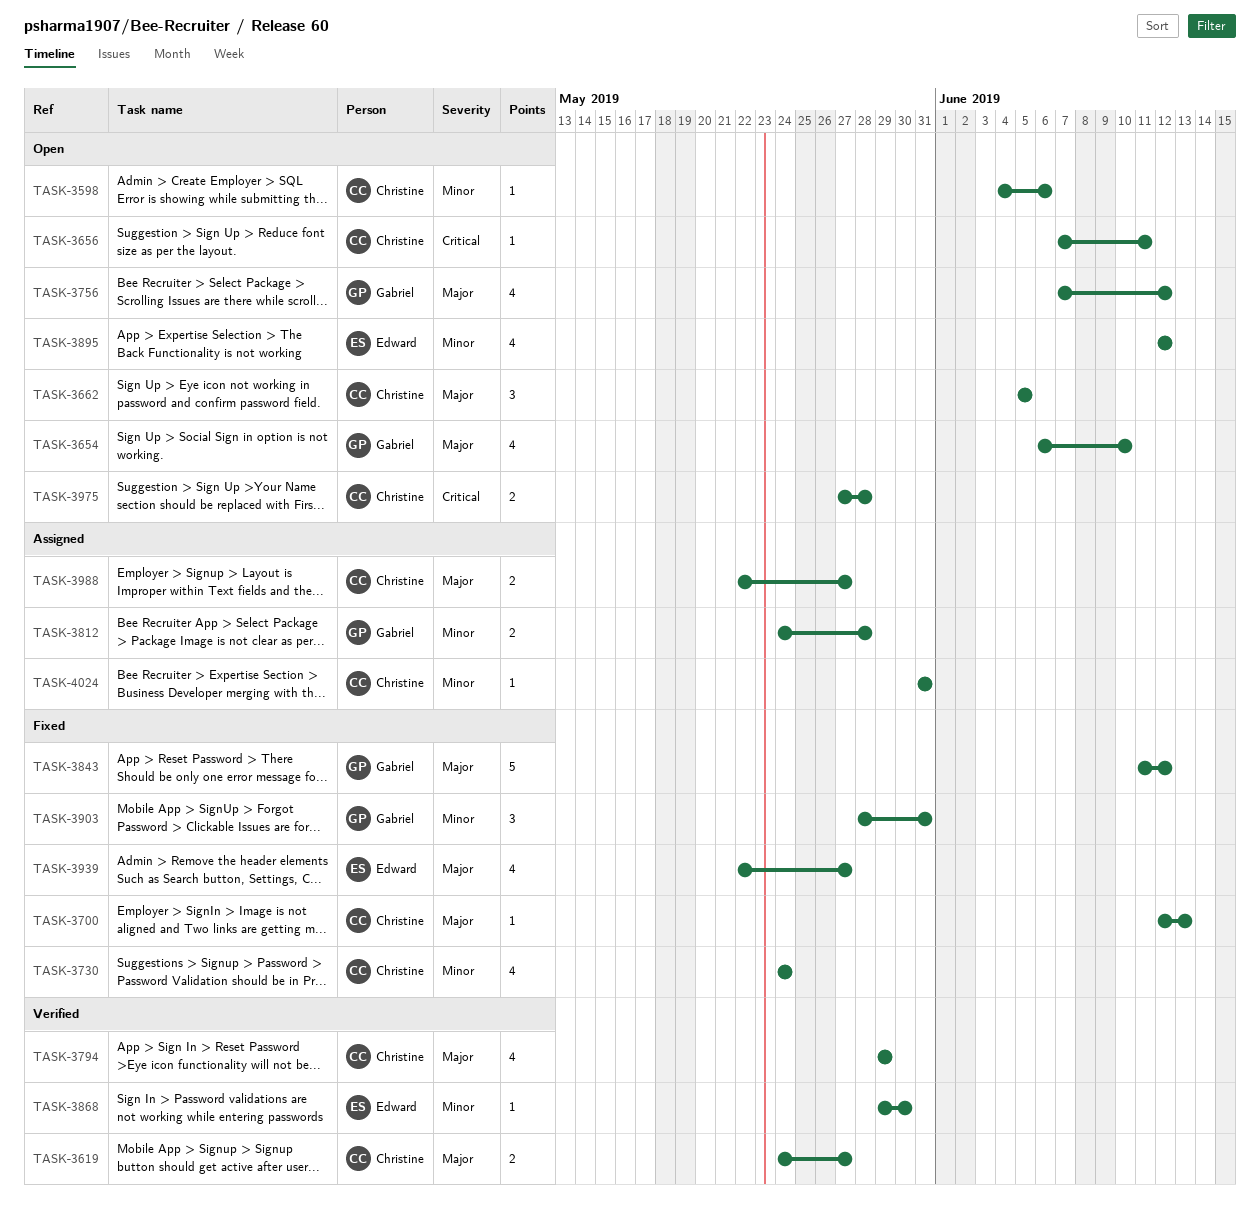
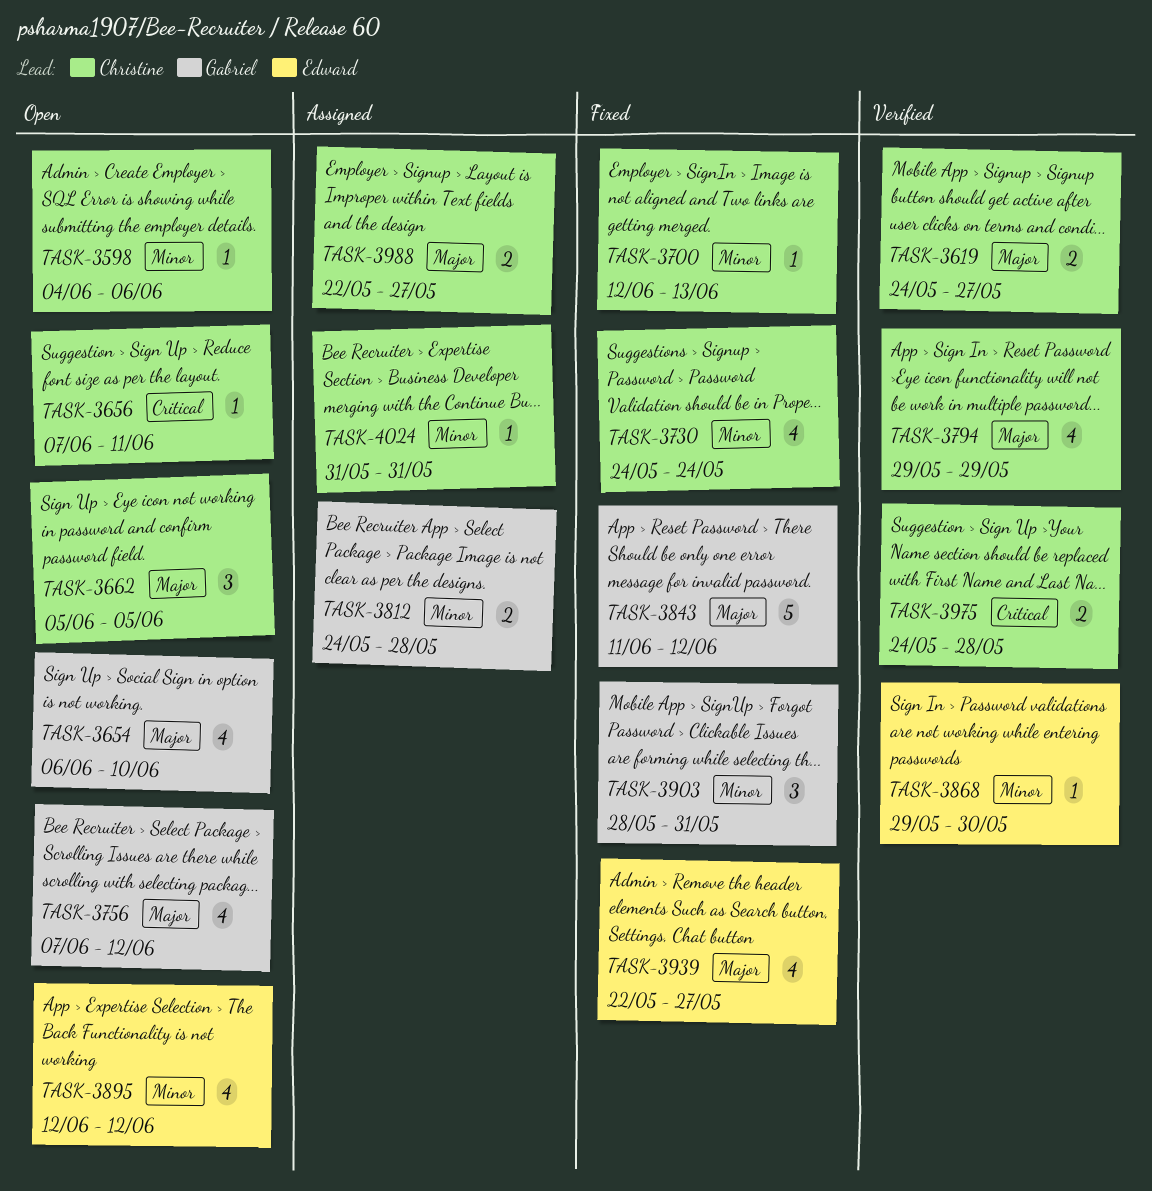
TASK-3700, priority: Major -> Minor
TASK-3975, status: Open -> Verified
TASK-3975, start: May 27 -> May 24

